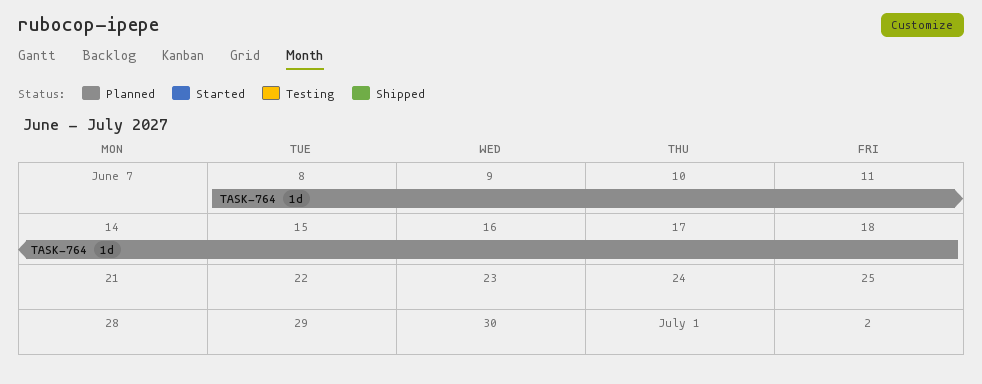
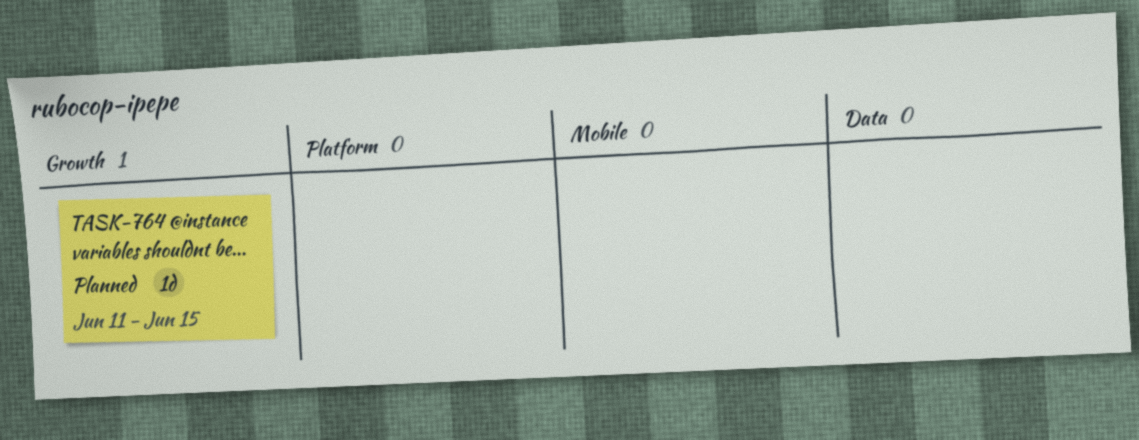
TASK-764, start: Jun 8 -> Jun 11
TASK-764, due: Jun 18 -> Jun 15

